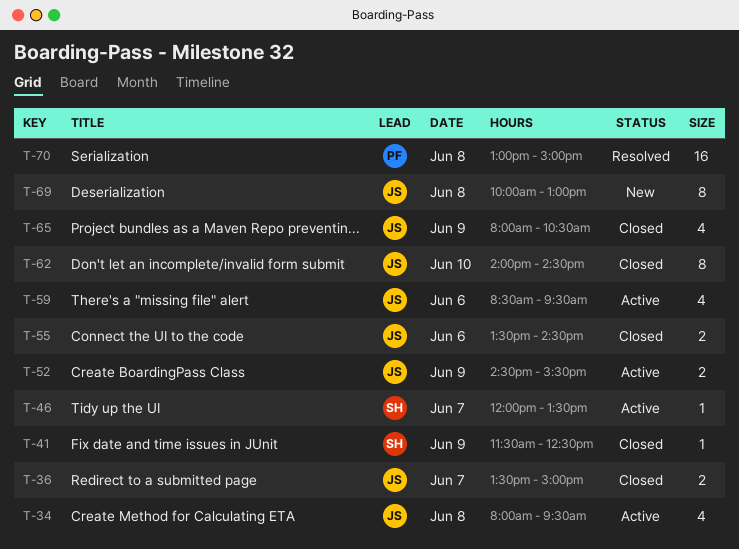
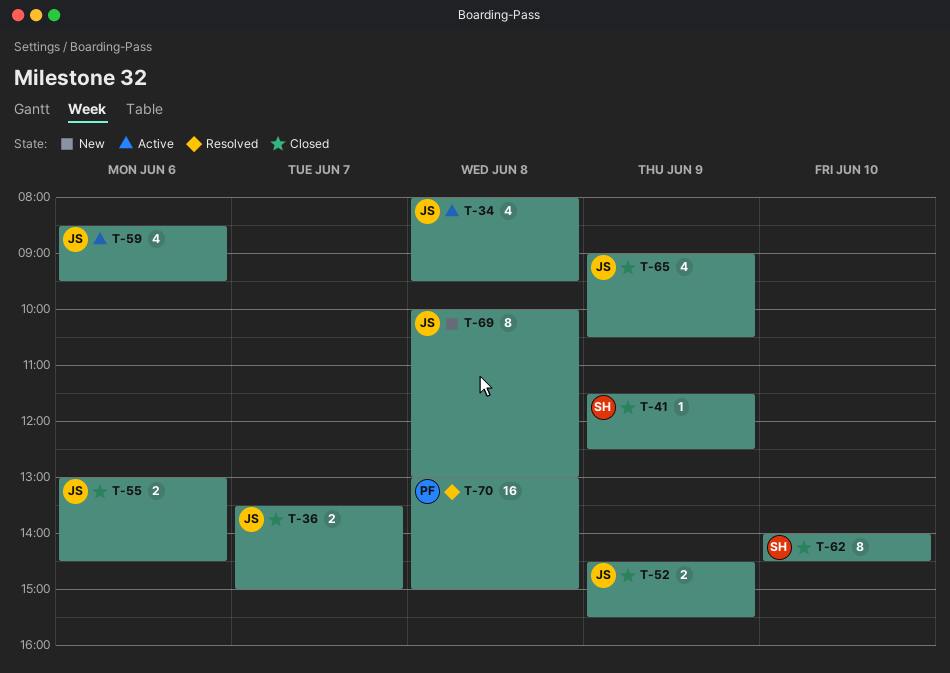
T-46: present -> none
T-52, status: Active -> Closed
T-55, begins: 13:30 -> 13:00
T-62, owner: JS -> SH
T-65, begins: 08:00 -> 09:00

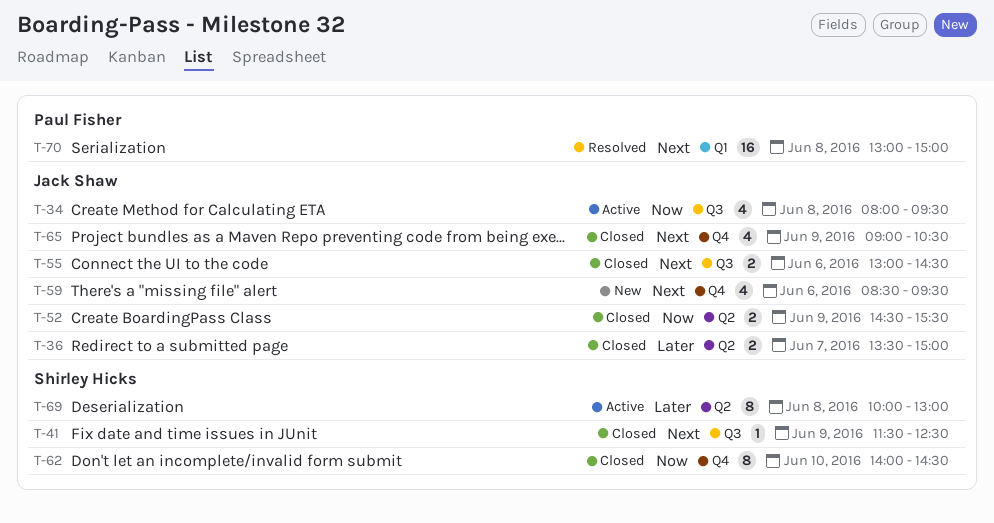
T-59, status: Active -> New
T-69, status: New -> Active
T-69, owner: Jack Shaw -> Shirley Hicks

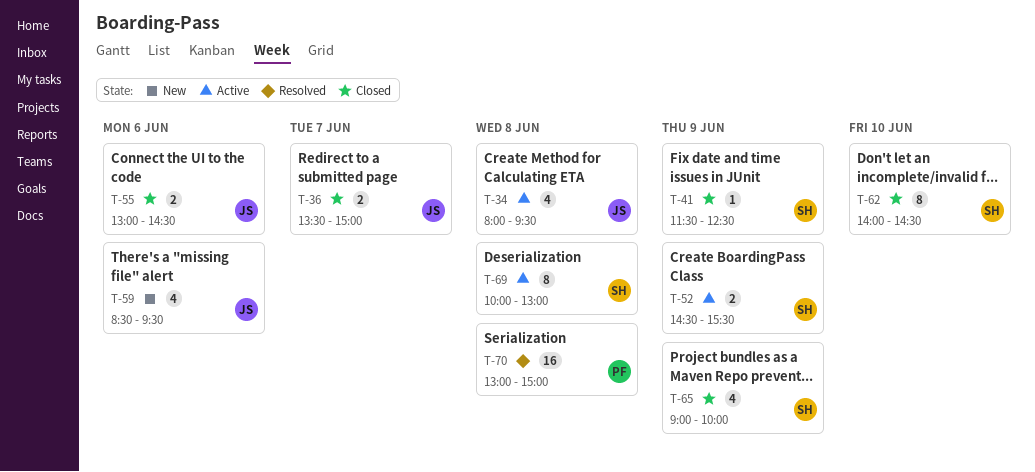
T-52, status: Closed -> Active
T-52, owner: Jack Shaw -> Shirley Hicks
T-65, owner: Jack Shaw -> Shirley Hicks
T-65, ends: 10:30 -> 10:00

